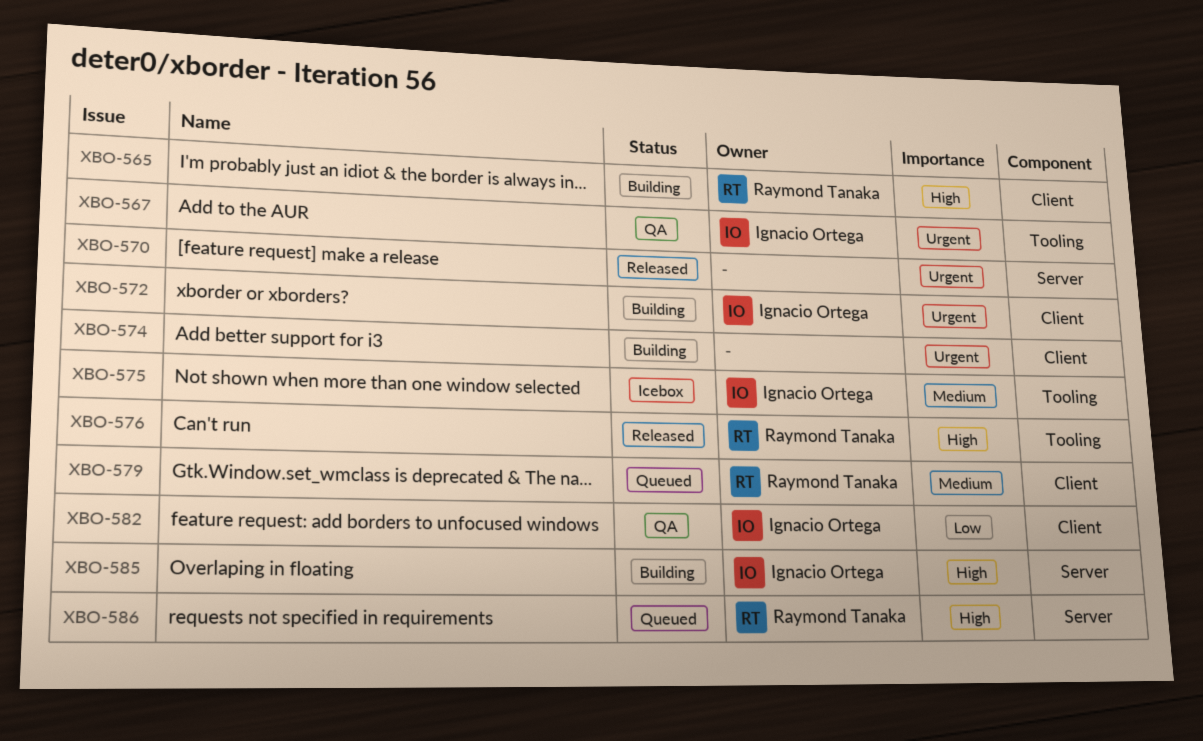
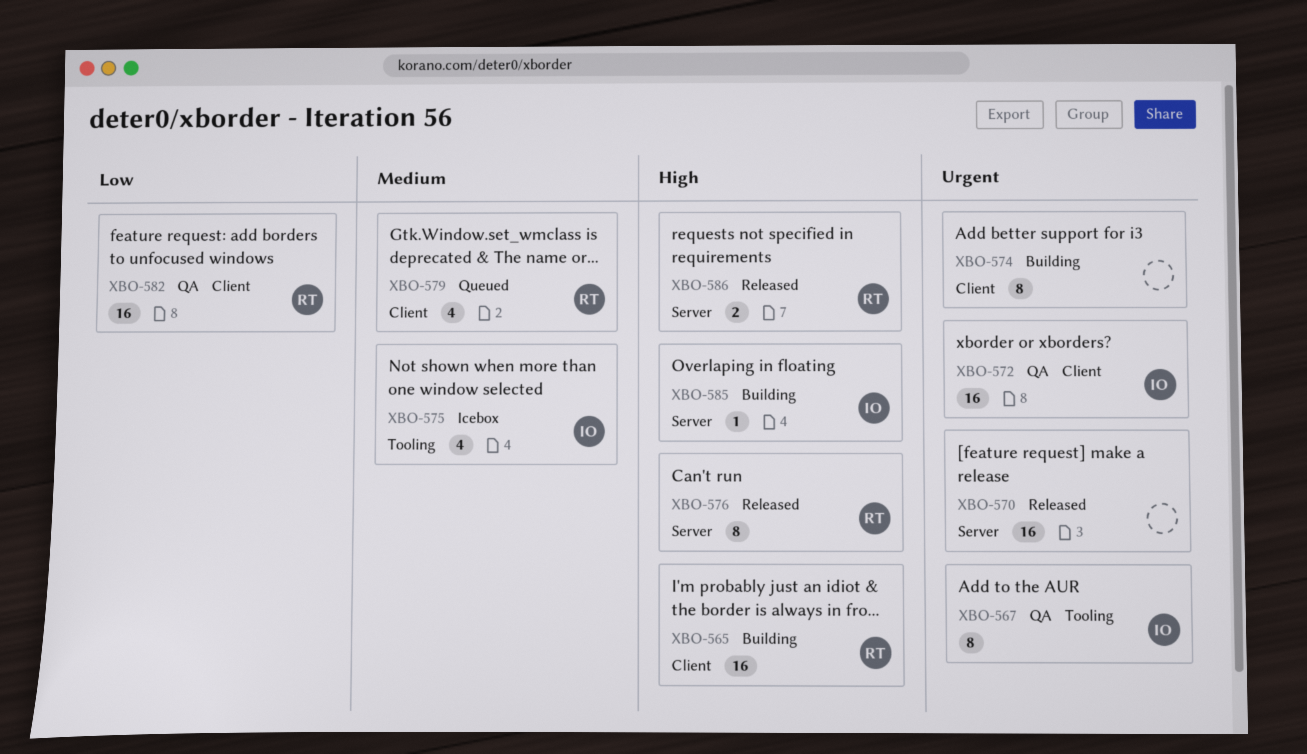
XBO-572, status: Building -> QA
XBO-576, label: Tooling -> Server
XBO-582, owner: Ignacio Ortega -> Raymond Tanaka
XBO-586, status: Queued -> Released

